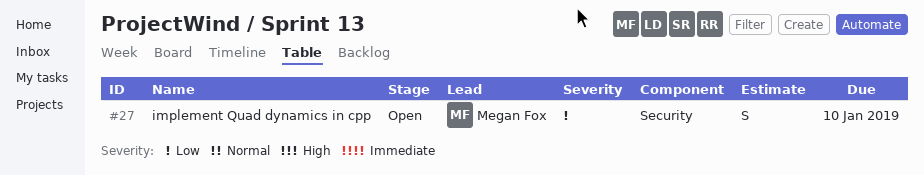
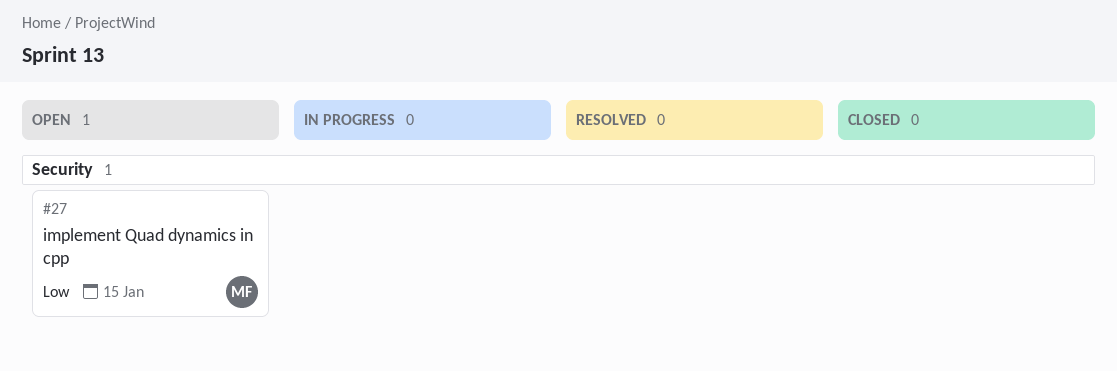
#27, due: Jan 10 -> Jan 15

